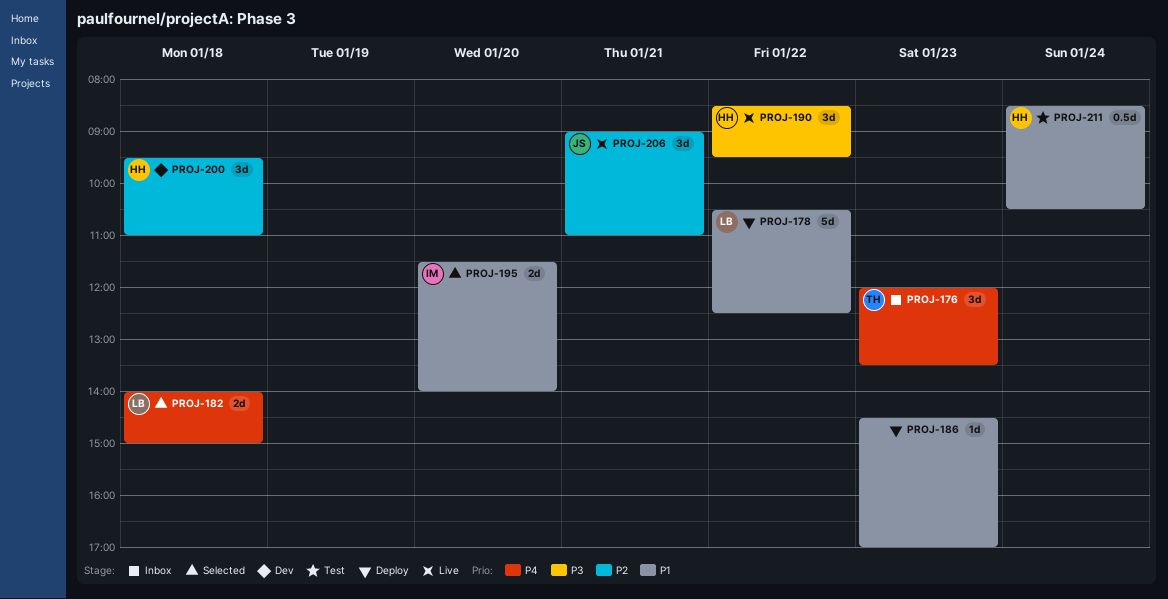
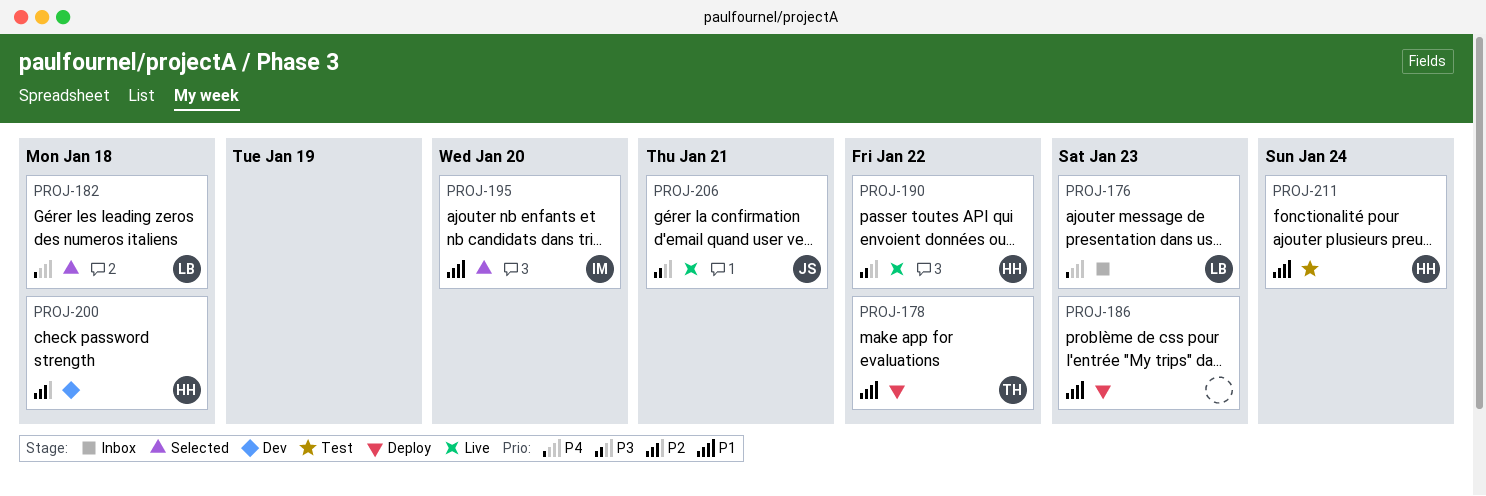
PROJ-176, owner: TH -> LB
PROJ-178, owner: LB -> TH
PROJ-206, priority: P2 -> P3

